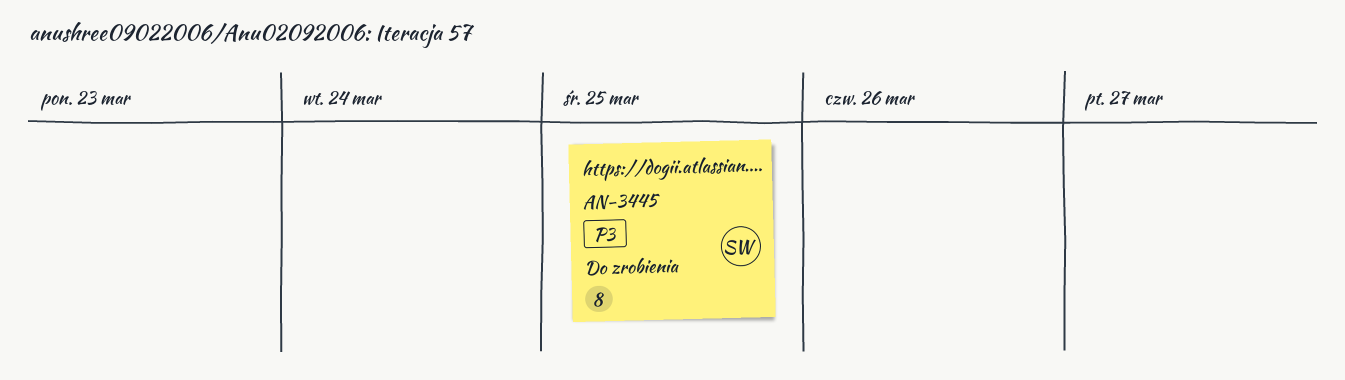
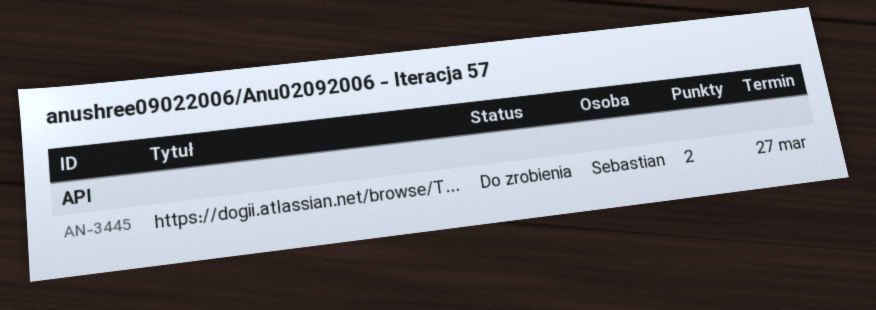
AN-3445, estimate: 8 -> 2
AN-3445, due: Mar 25 -> Mar 27

